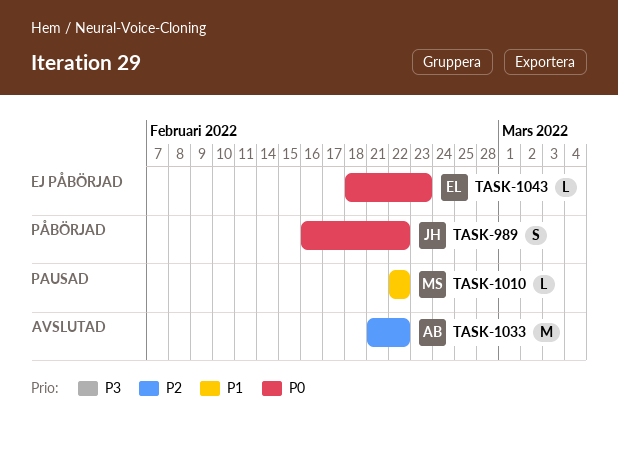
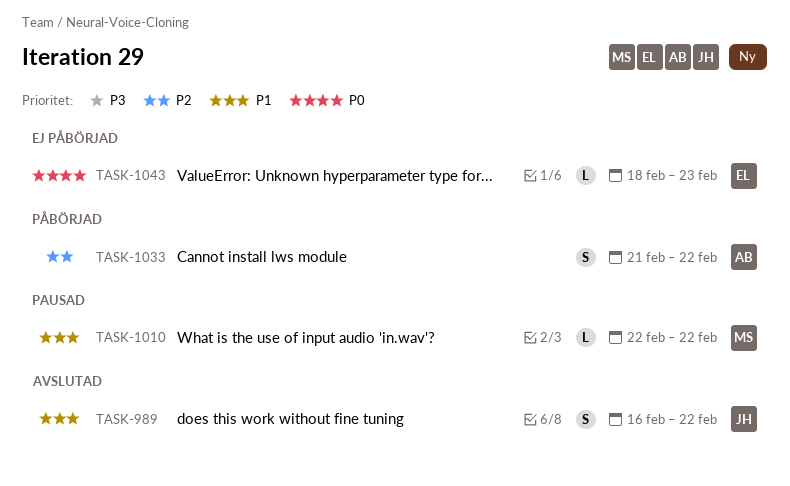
TASK-989, status: Påbörjad -> Avslutad
TASK-989, priority: P0 -> P1
TASK-1033, status: Avslutad -> Påbörjad
TASK-1033, estimate: M -> S

